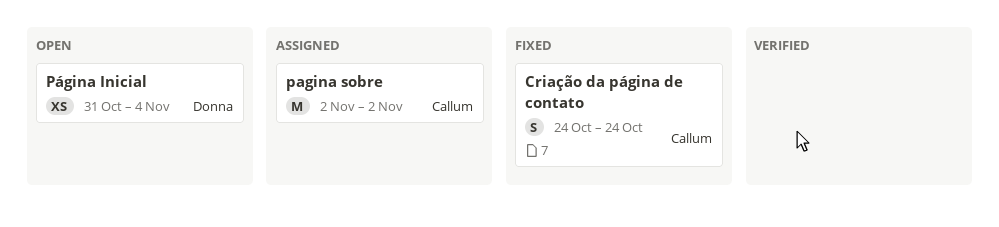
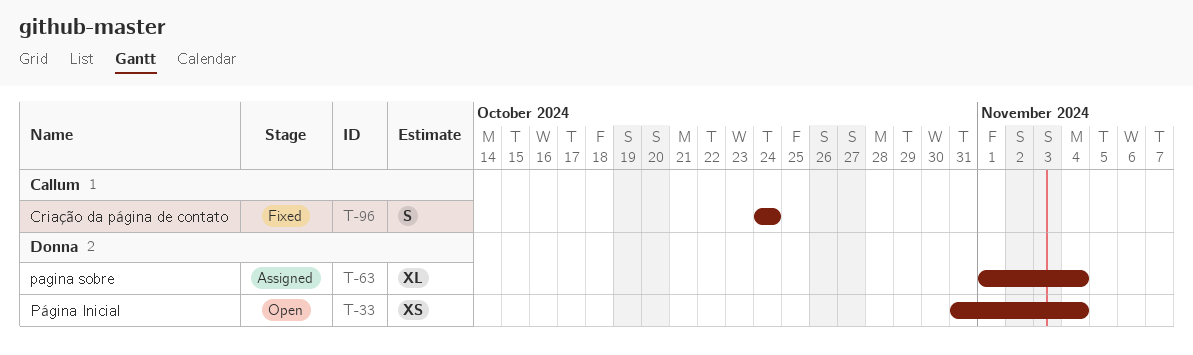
pagina sobre, owner: Callum -> Donna
pagina sobre, estimate: M -> XL
pagina sobre, start: Nov 2 -> Nov 1
pagina sobre, due: Nov 2 -> Nov 4

